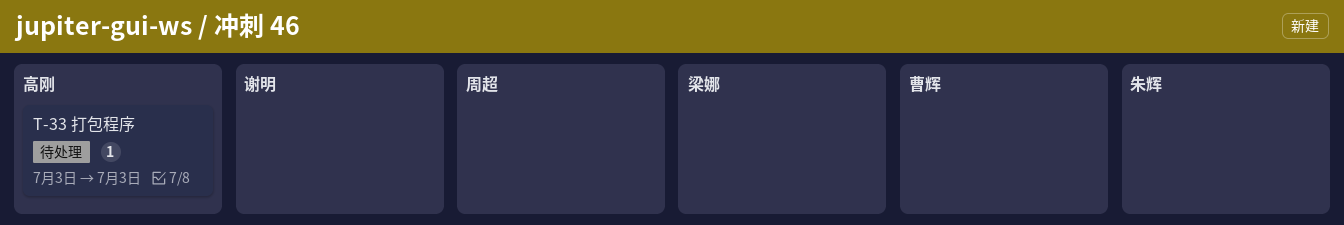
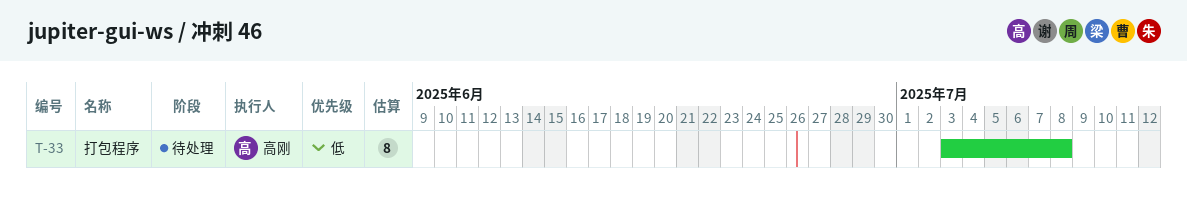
T-33, estimate: 1 -> 8
T-33, due: Jul 3 -> Jul 8

